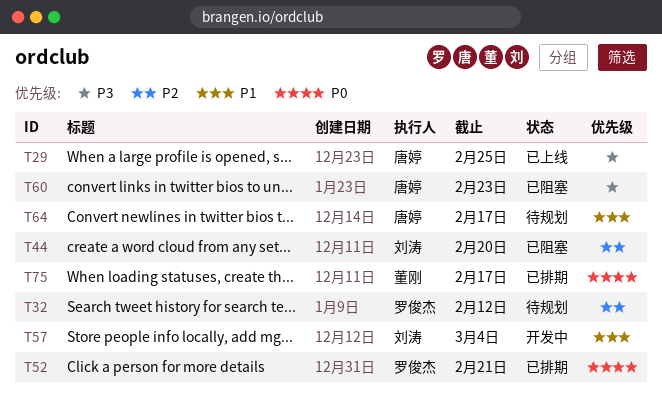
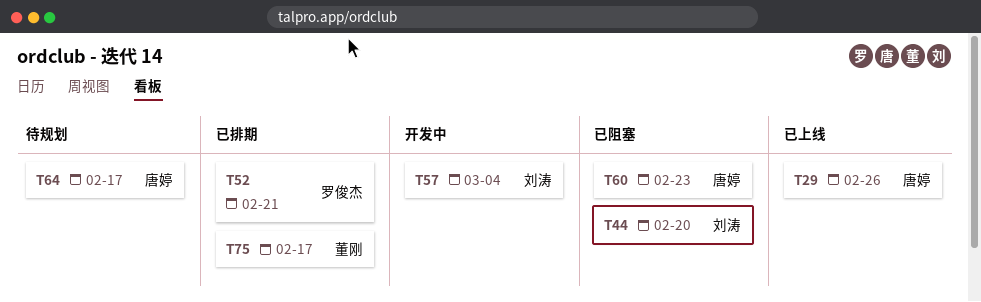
T29, due: Feb 25 -> Feb 26
T32: present -> none

